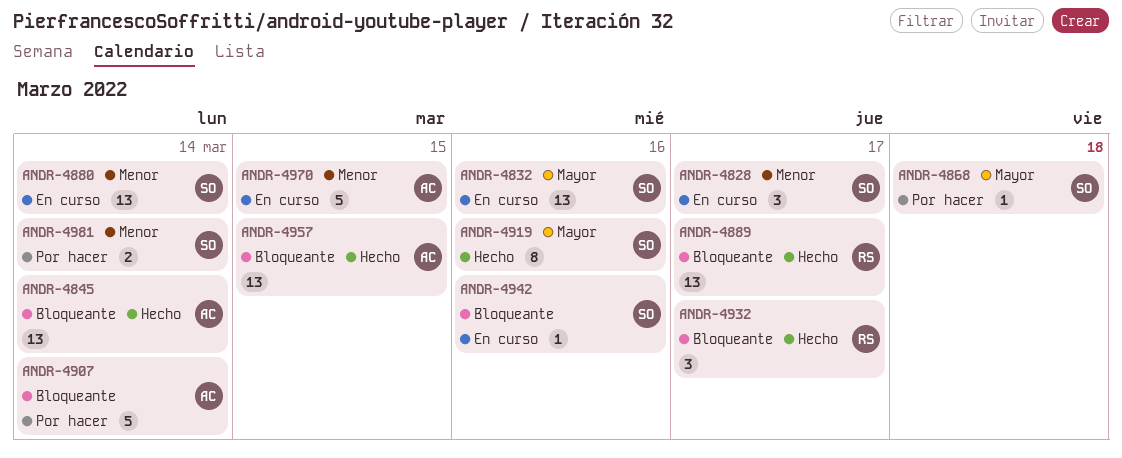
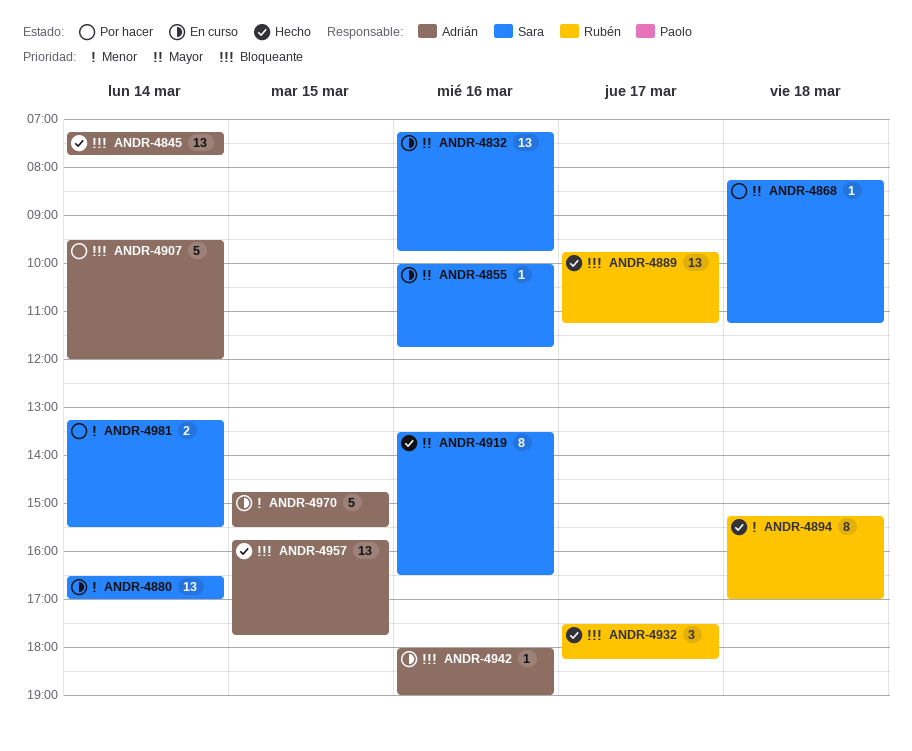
ANDR-4828: present -> none
ANDR-4855: none -> present
ANDR-4894: none -> present
ANDR-4942, owner: Sara -> Adrián

